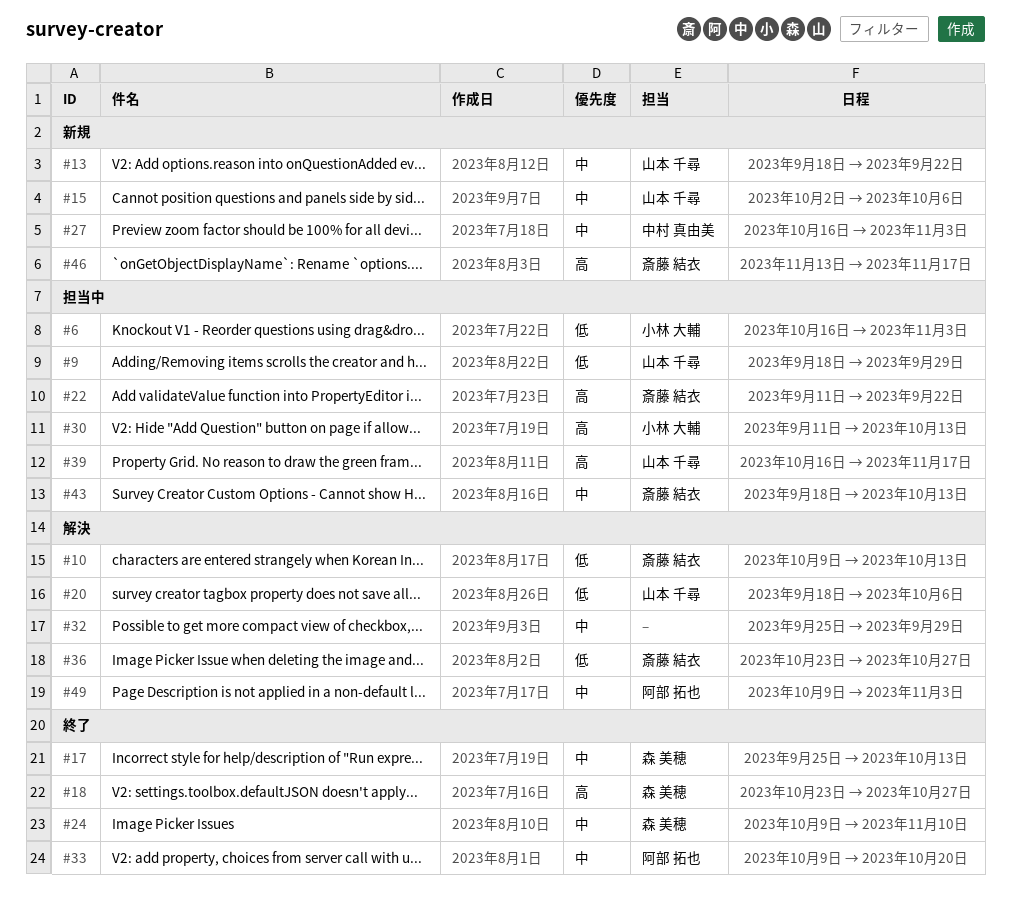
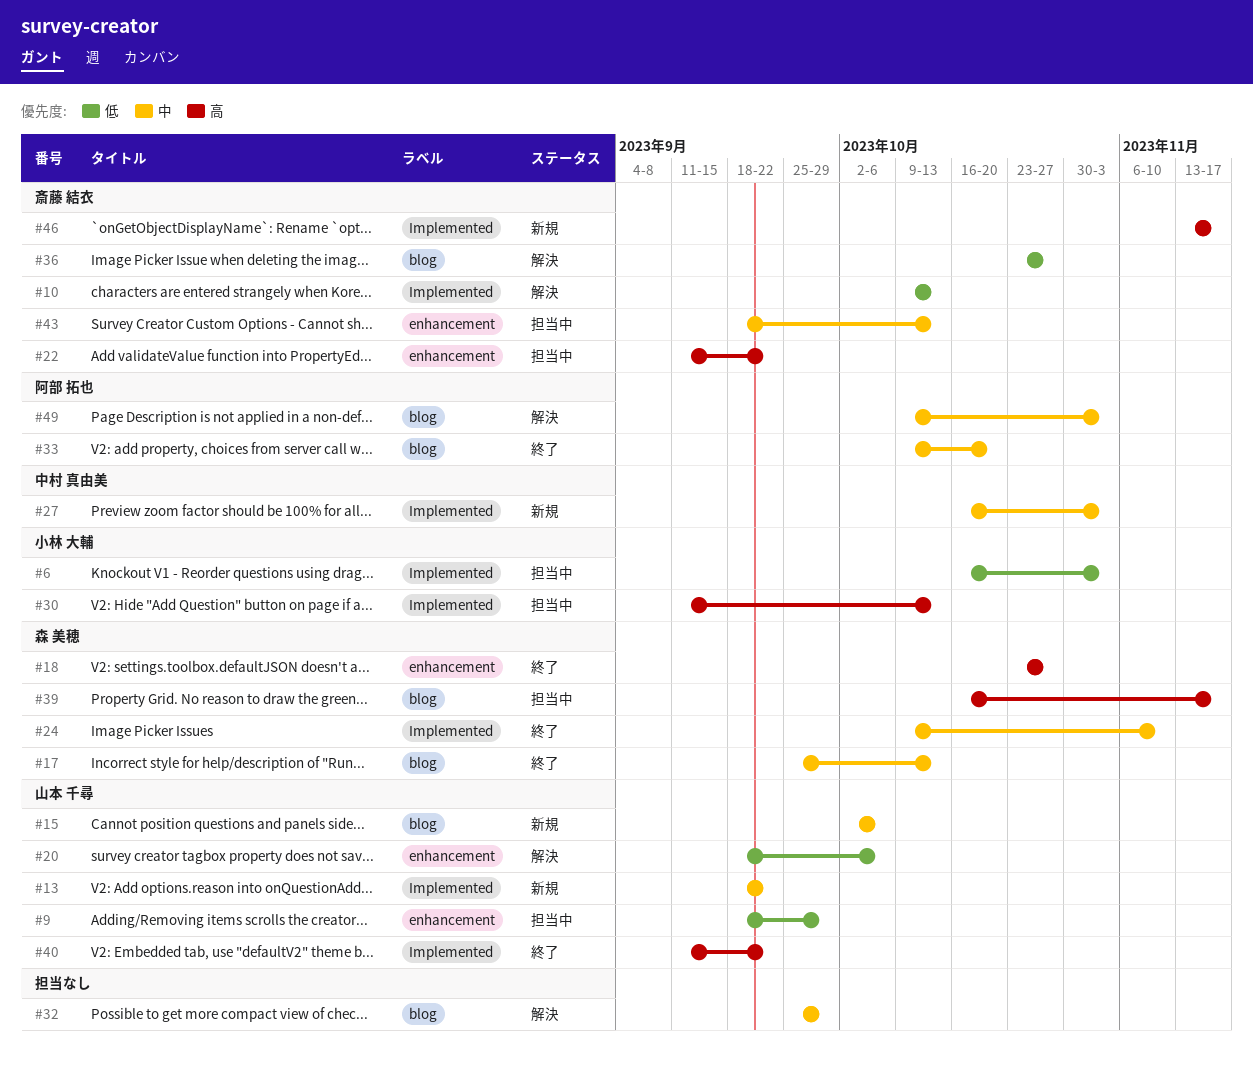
#39, owner: 山本 千尋 -> 森 美穂
#40: none -> present

